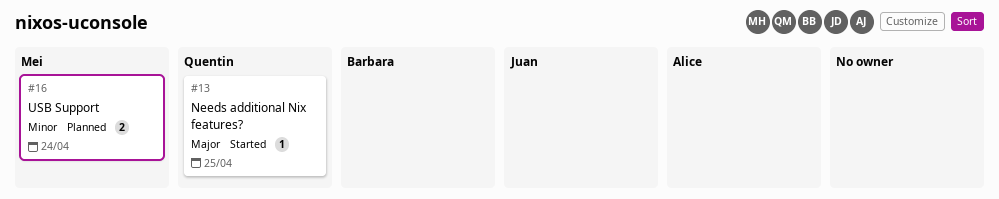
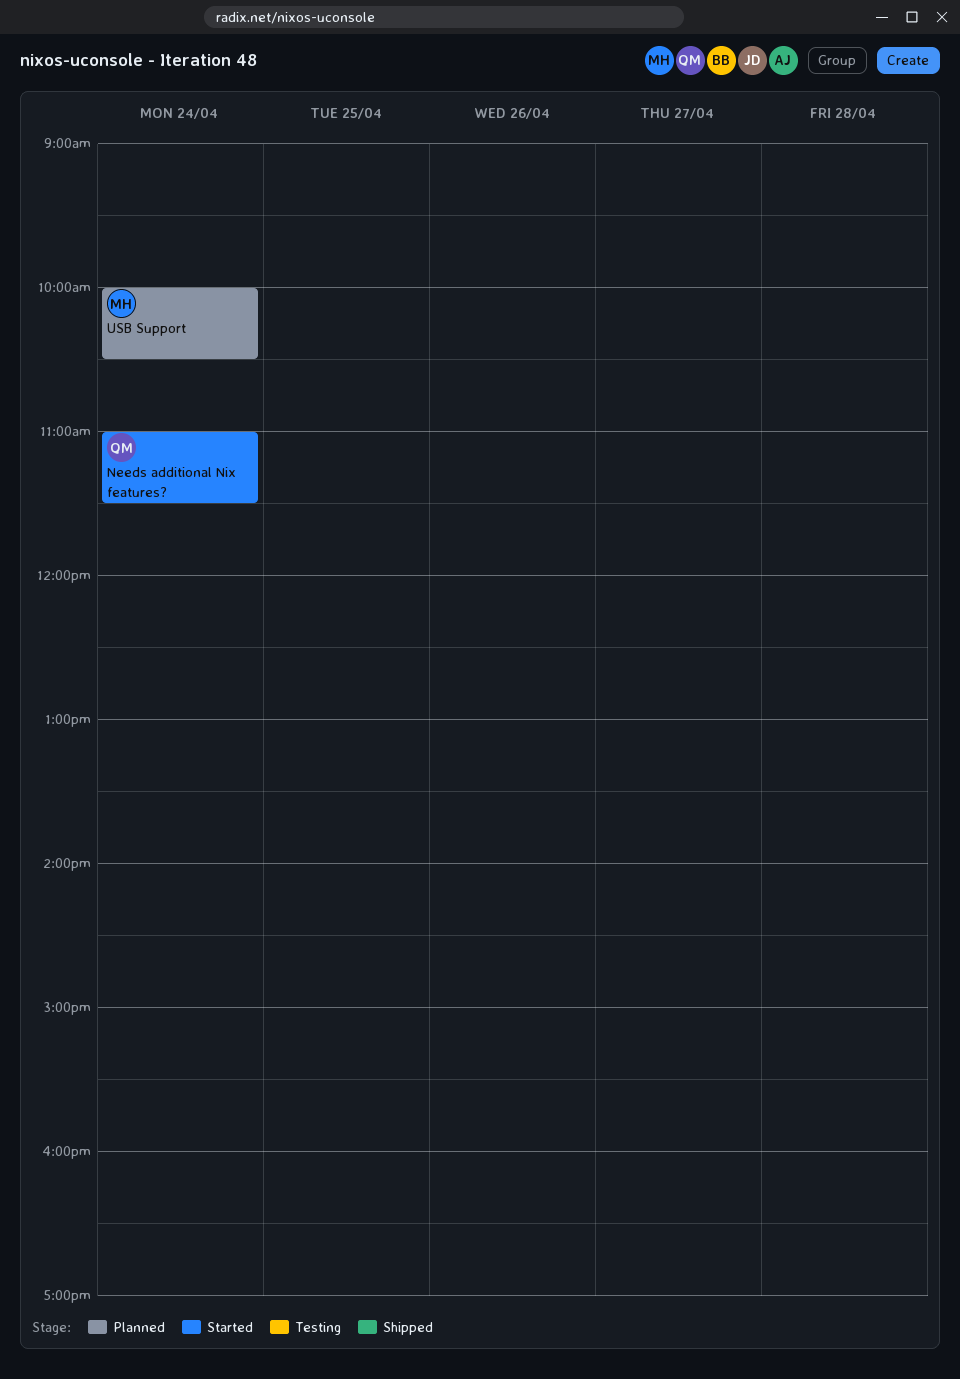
Needs additional Nix features?, day: Apr 25 -> Apr 24

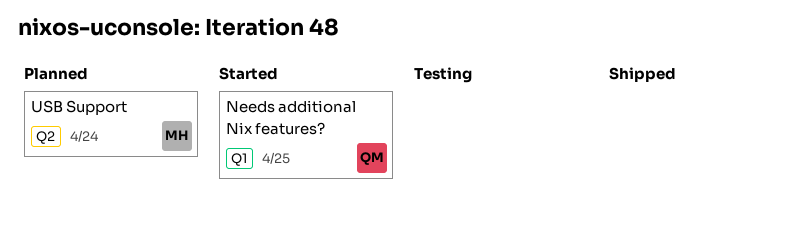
Needs additional Nix features?, day: Apr 24 -> Apr 25

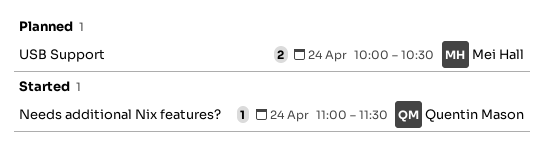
Needs additional Nix features?, day: Apr 25 -> Apr 24

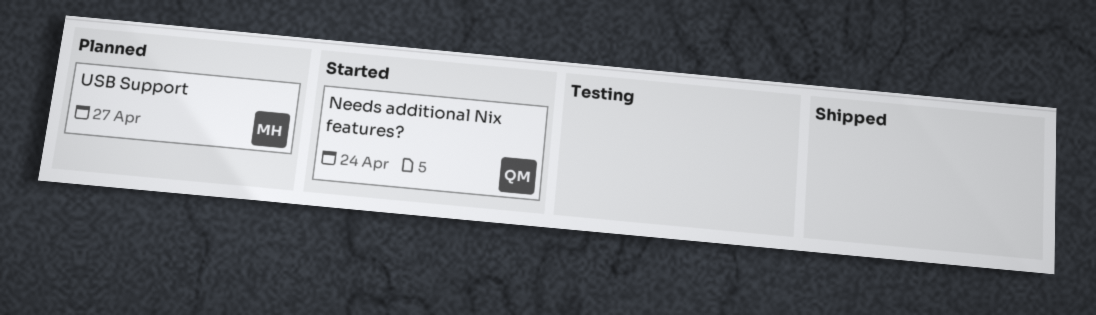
USB Support, day: Apr 24 -> Apr 27

